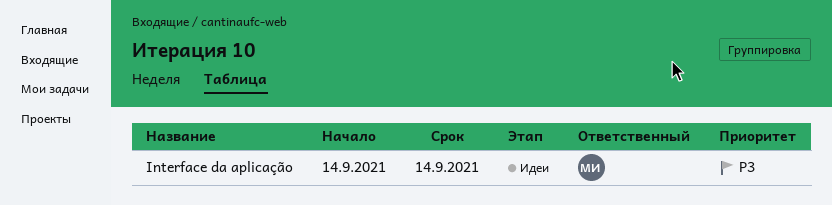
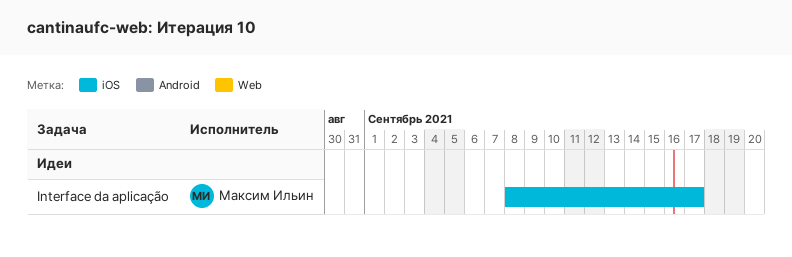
Interface da aplicação, start: Sep 14 -> Sep 8
Interface da aplicação, due: Sep 14 -> Sep 17

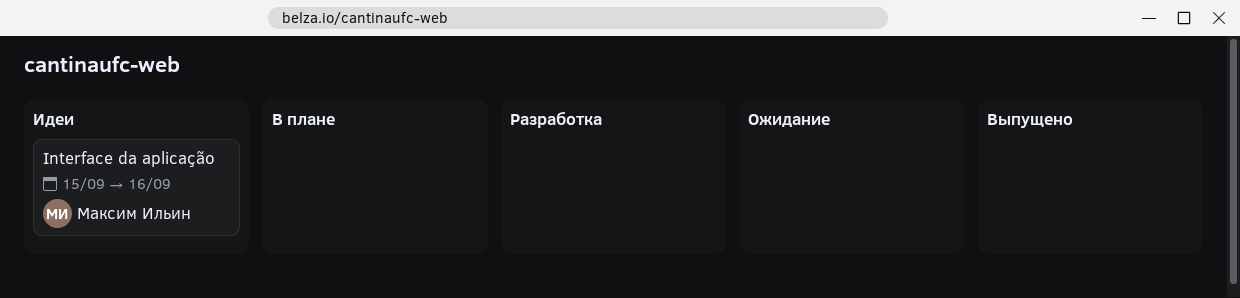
Interface da aplicação, start: Sep 8 -> Sep 15
Interface da aplicação, due: Sep 17 -> Sep 16

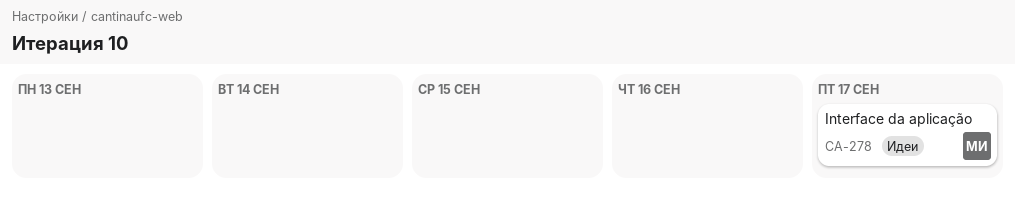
Interface da aplicação, due: Sep 16 -> Sep 17

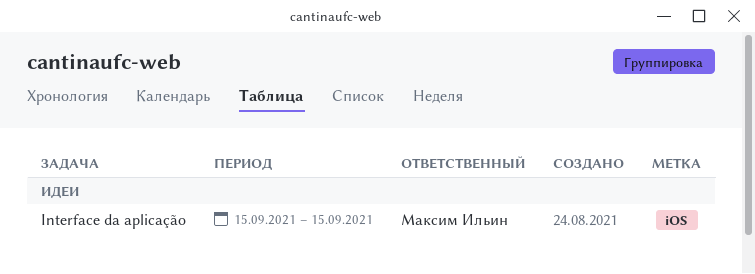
Interface da aplicação, due: Sep 17 -> Sep 15

